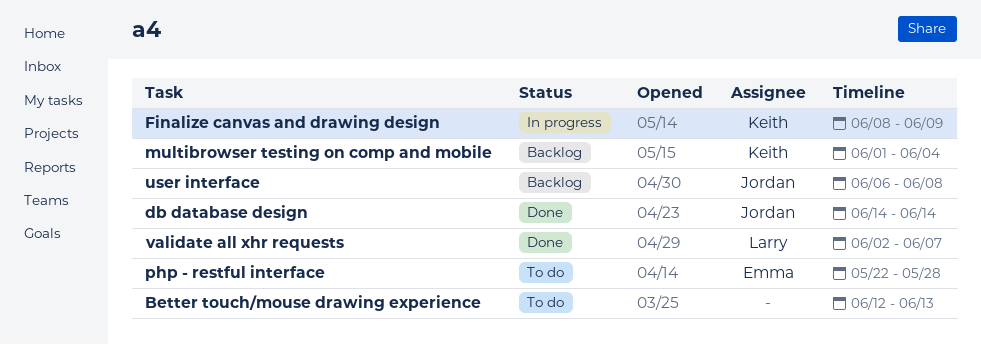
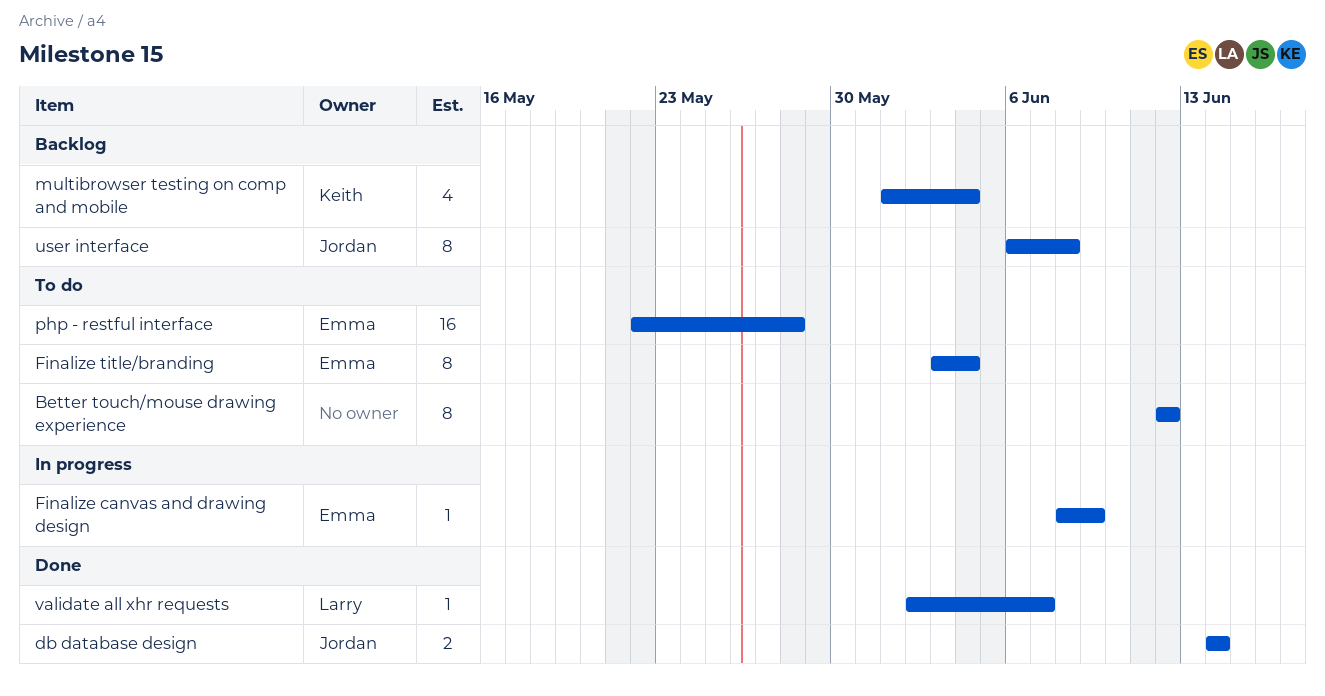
Better touch/mouse drawing experience, due: Jun 13 -> Jun 12
Finalize canvas and drawing design, owner: Keith -> Emma
Finalize title/branding: none -> present

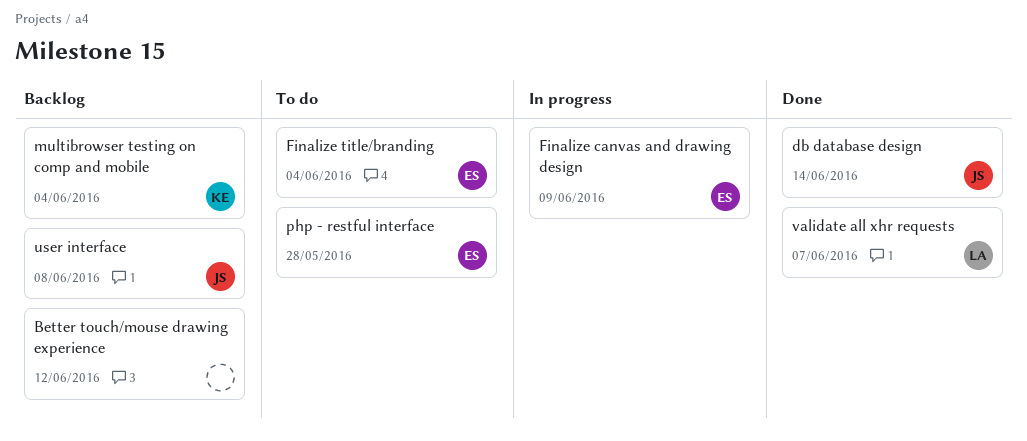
Better touch/mouse drawing experience, status: To do -> Backlog

